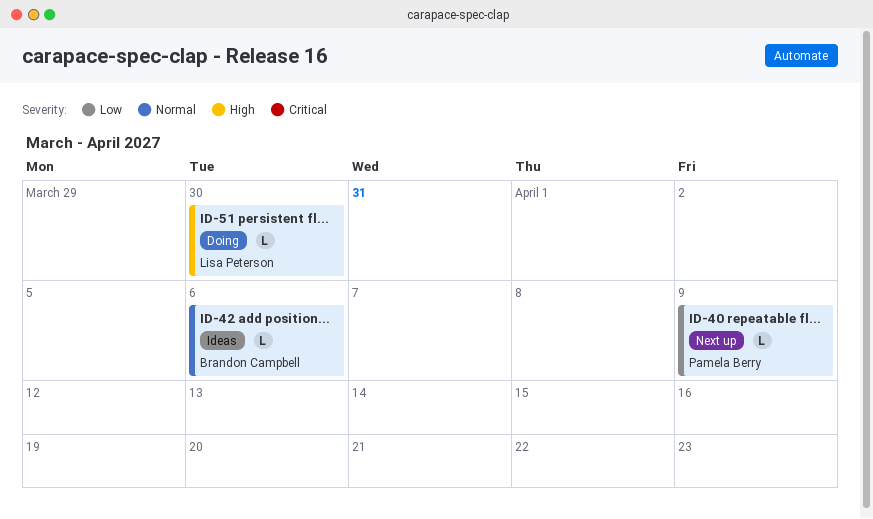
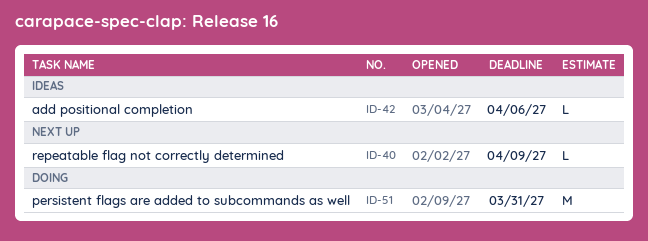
ID-51, estimate: L -> M
ID-51, due: Mar 30 -> Mar 31

